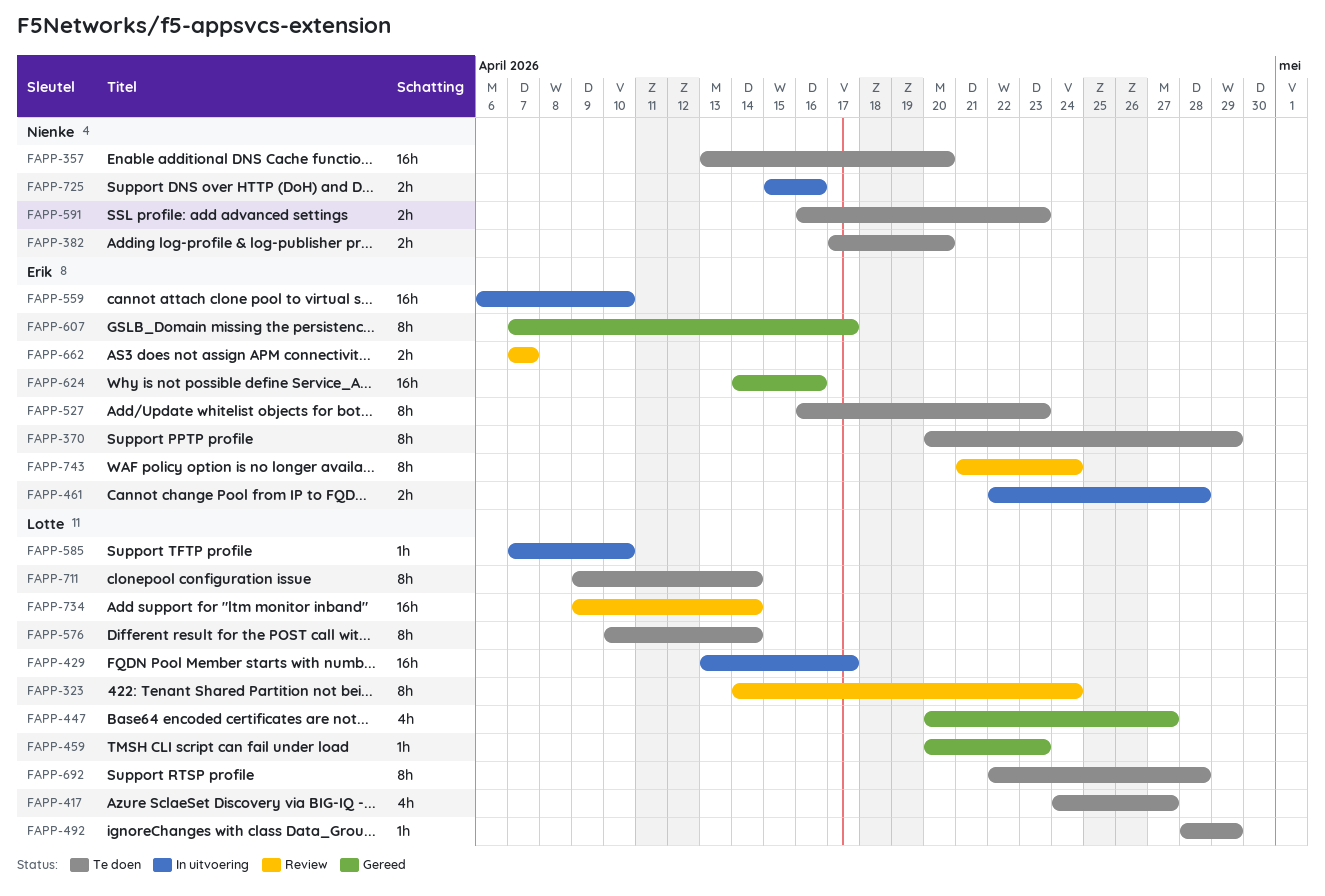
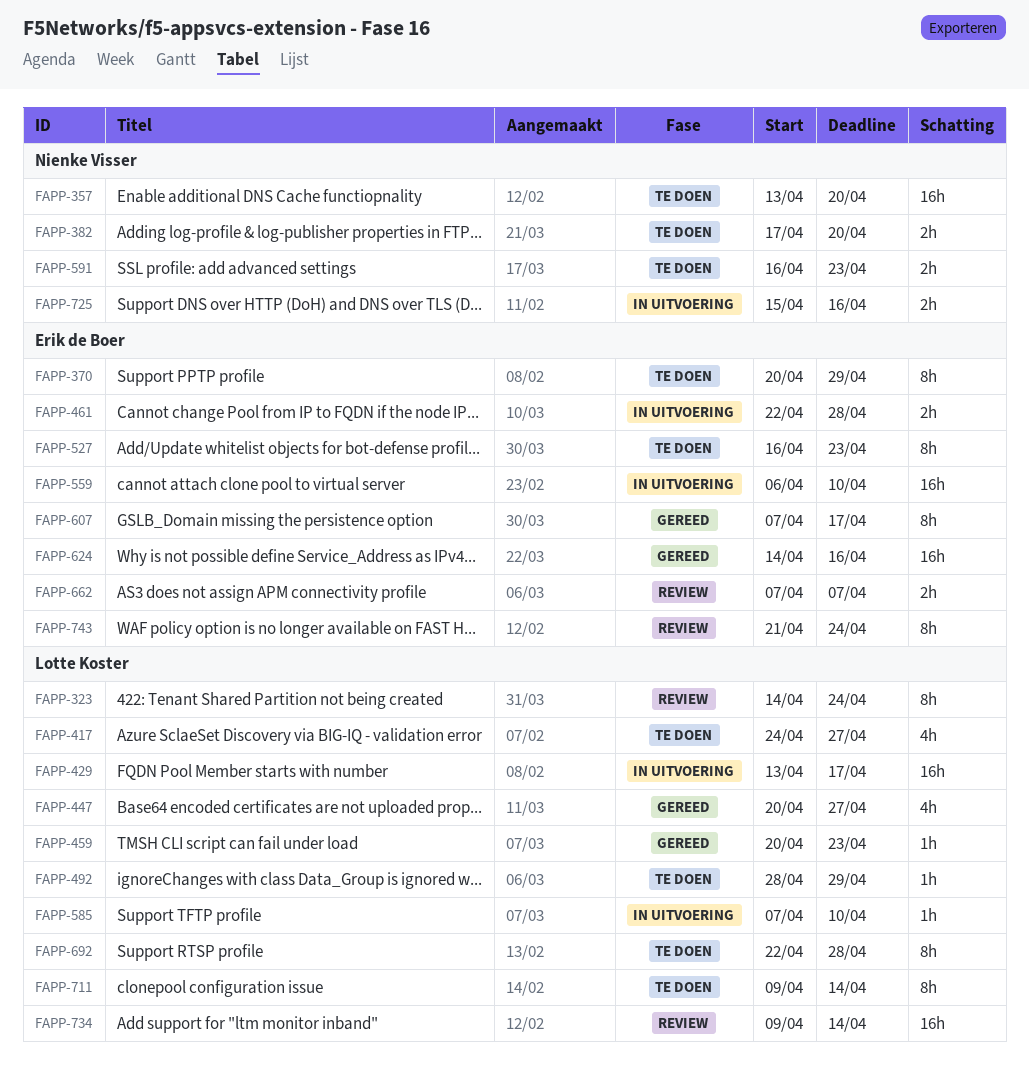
FAPP-576: present -> none

